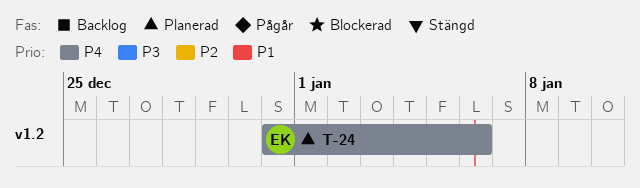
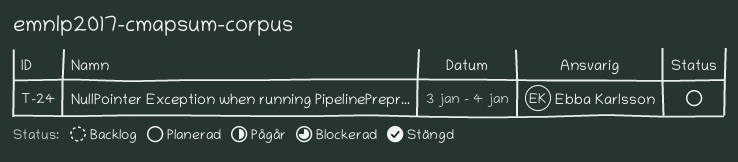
T-24, start: Dec 31 -> Jan 3
T-24, due: Jan 6 -> Jan 4

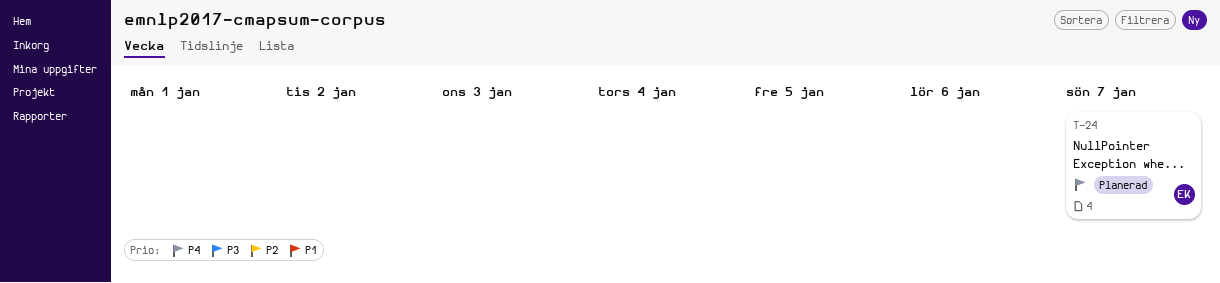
T-24, due: Jan 4 -> Jan 7

